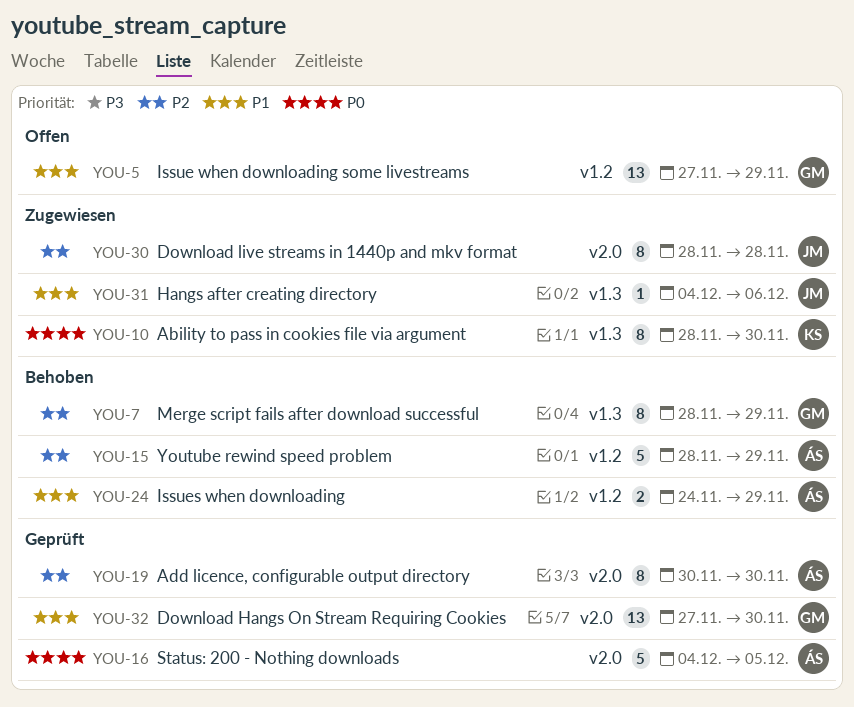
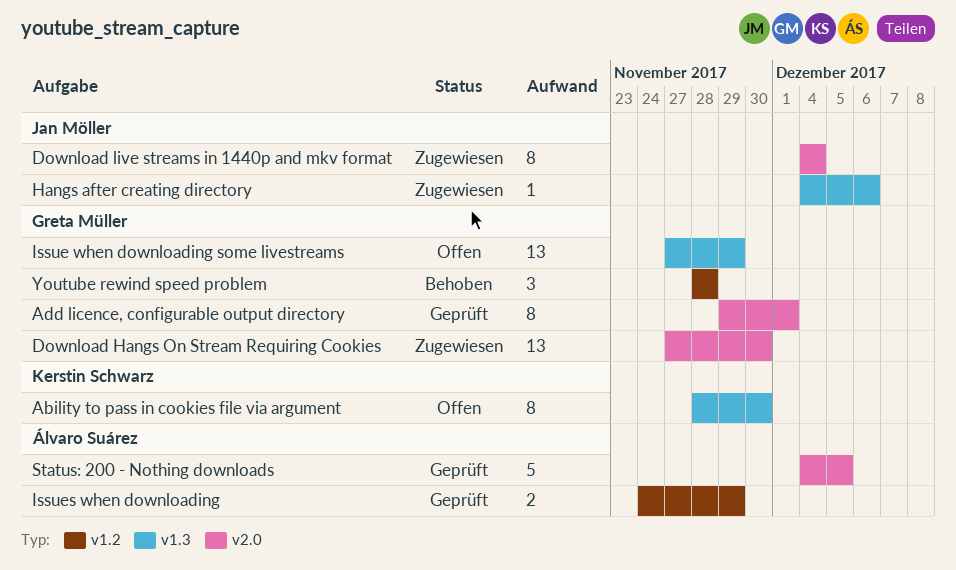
Ability to pass in cookies file via argument, status: Zugewiesen -> Offen
Add licence, configurable output directory, owner: Álvaro Suárez -> Greta Müller
Add licence, configurable output directory, start: Nov 30 -> Nov 29
Add licence, configurable output directory, due: Nov 30 -> Dec 1
Download Hangs On Stream Requiring Cookies, status: Geprüft -> Zugewiesen
Download live streams in 1440p and mkv format, start: Nov 28 -> Dec 4
Download live streams in 1440p and mkv format, due: Nov 28 -> Dec 4
Issue when downloading some livestreams, label: v1.2 -> v1.3
Issues when downloading, status: Behoben -> Geprüft
Merge script fails after download successful: present -> none
Youtube rewind speed problem, owner: Álvaro Suárez -> Greta Müller
Youtube rewind speed problem, estimate: 5 -> 3
Youtube rewind speed problem, due: Nov 29 -> Nov 28

